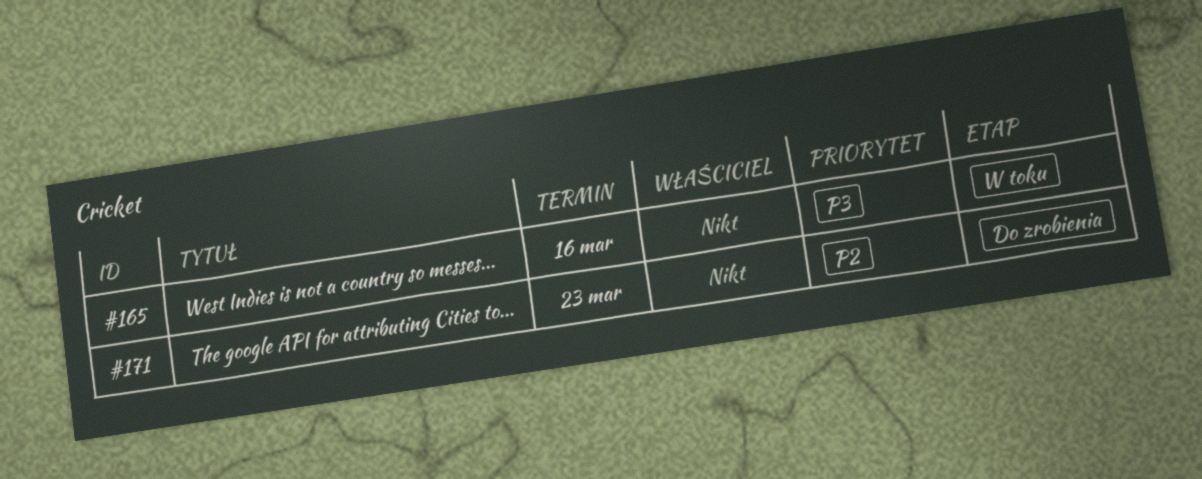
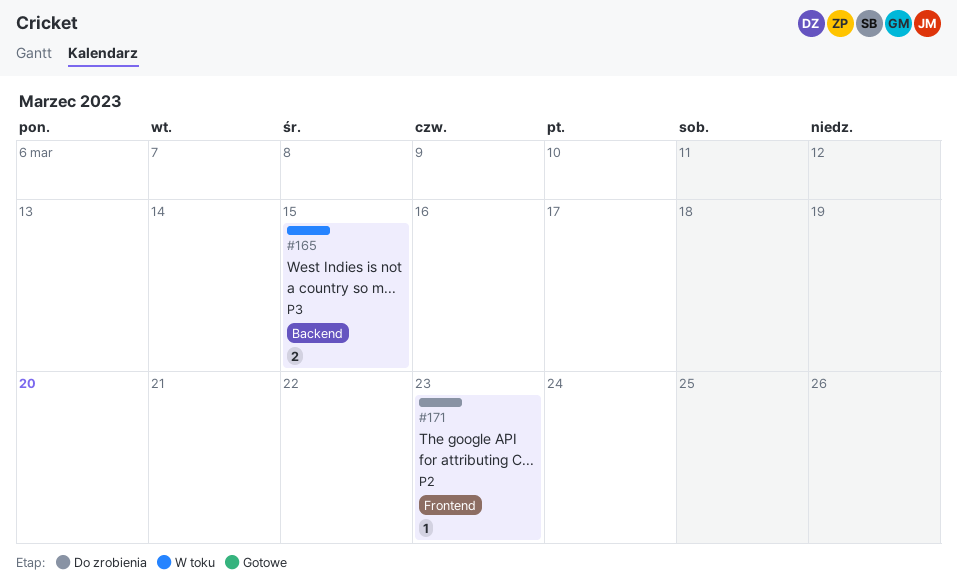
#165, due: Mar 16 -> Mar 15

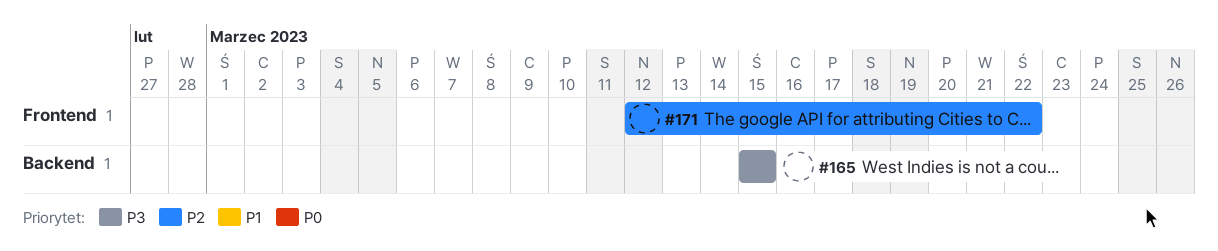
#171, due: Mar 23 -> Mar 22

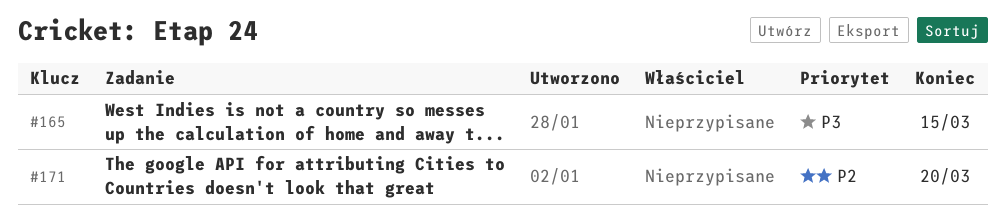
#171, due: Mar 22 -> Mar 20

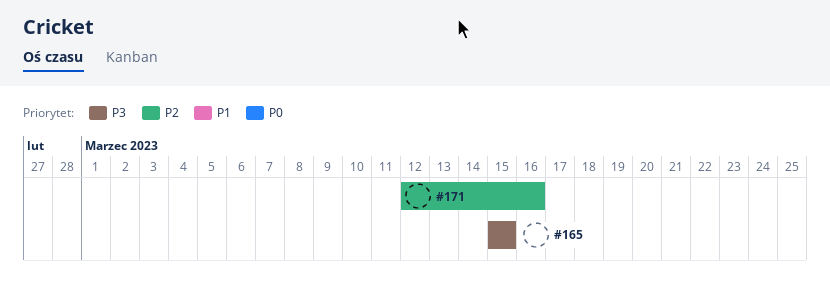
#171, due: Mar 20 -> Mar 16

